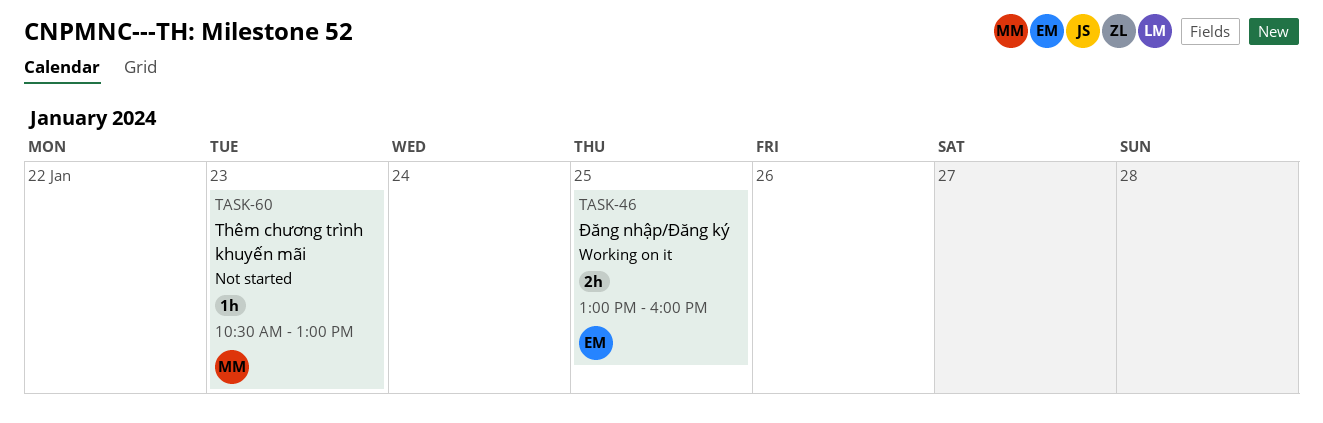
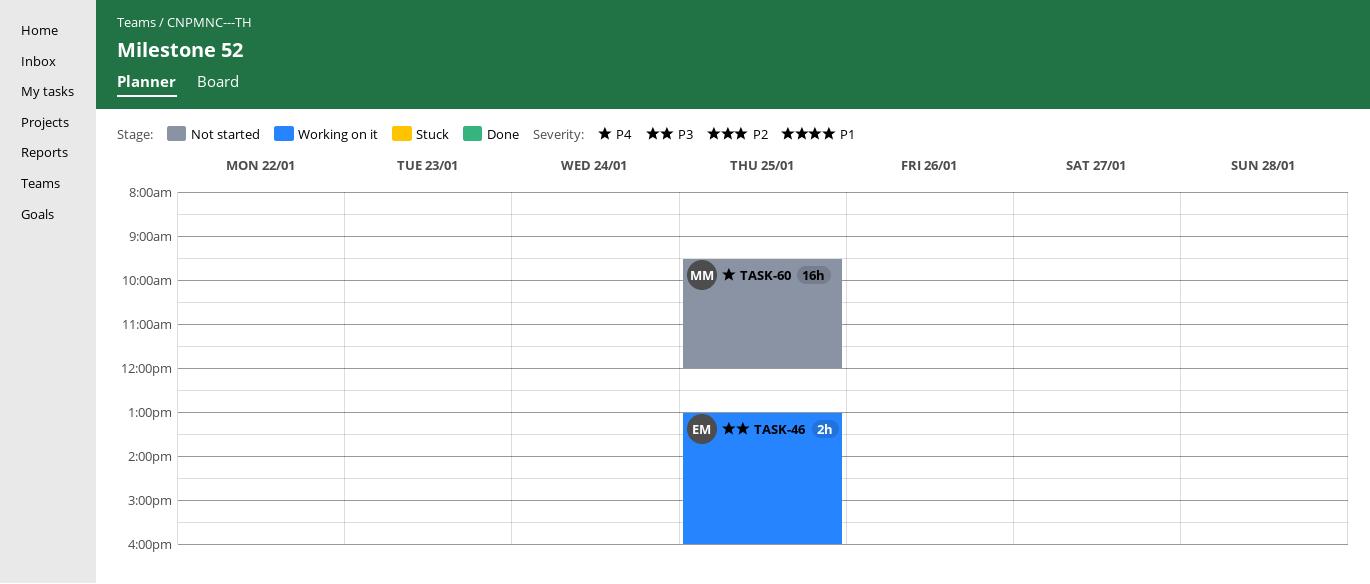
TASK-60, estimate: 1h -> 16h
TASK-60, day: Jan 23 -> Jan 25
TASK-60, begins: 10:30 -> 09:30
TASK-60, ends: 13:00 -> 12:00

